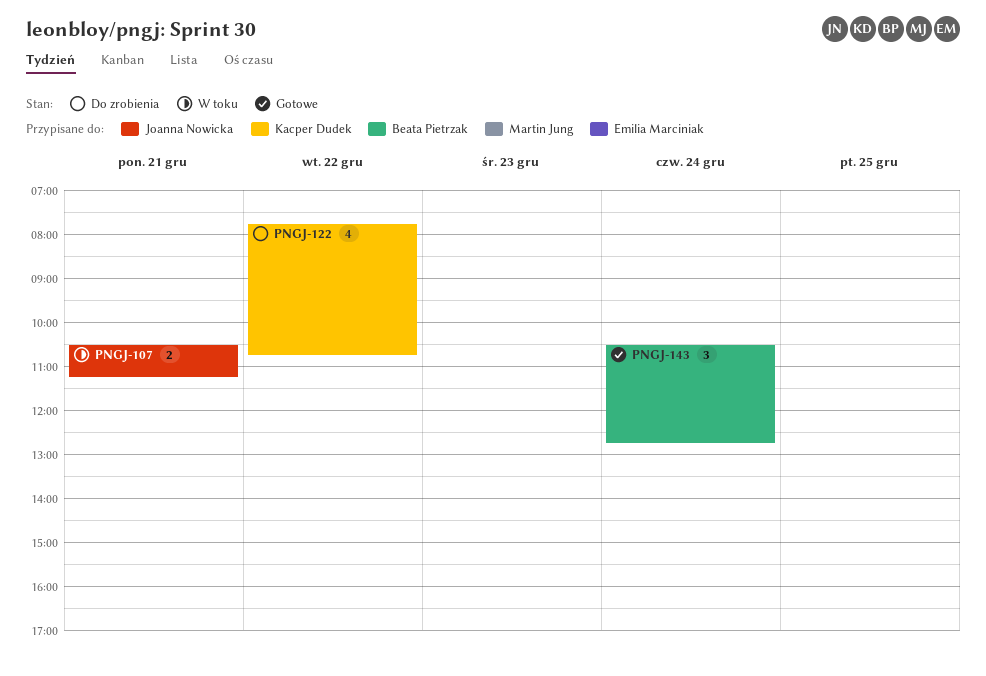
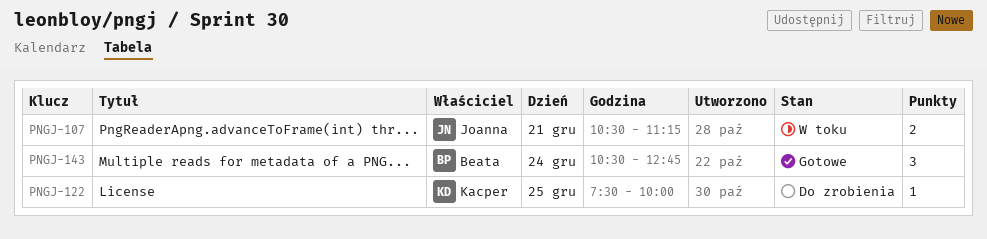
PNGJ-122, estimate: 4 -> 1
PNGJ-122, day: Dec 22 -> Dec 25
PNGJ-122, begins: 07:45 -> 07:30
PNGJ-122, ends: 10:45 -> 10:00

